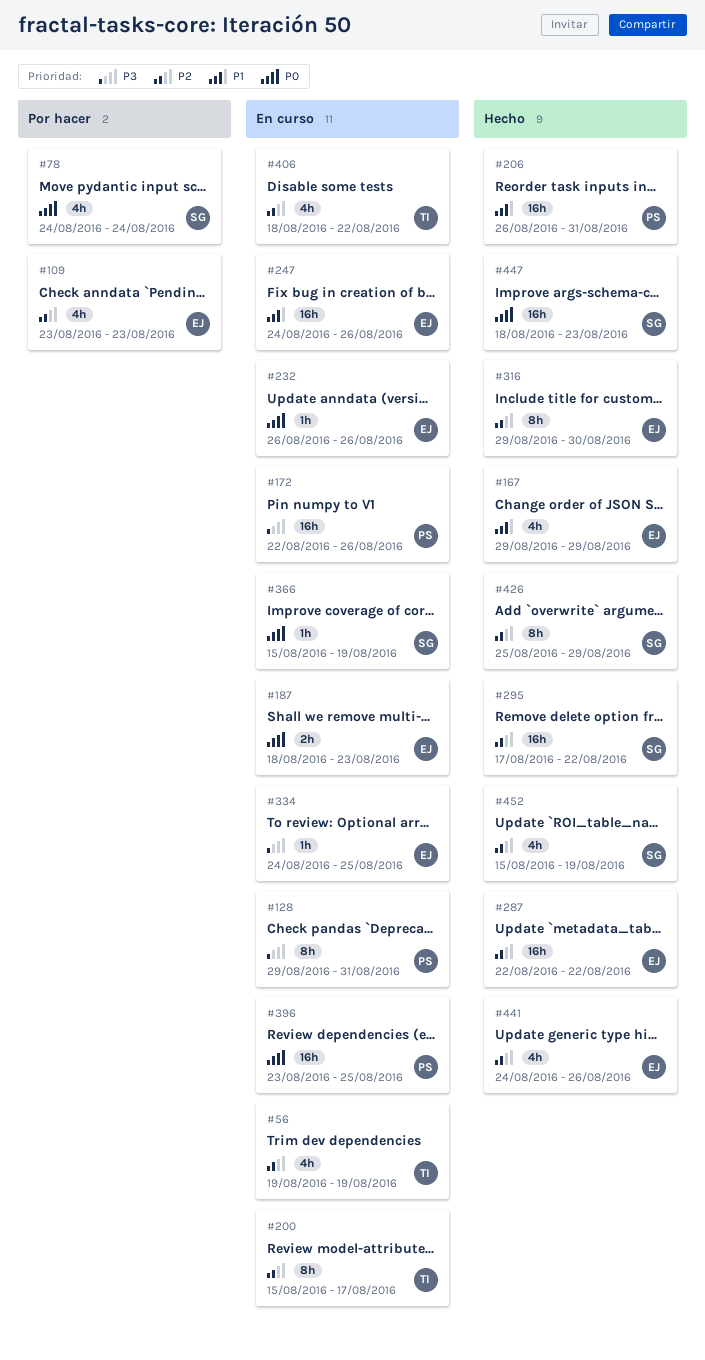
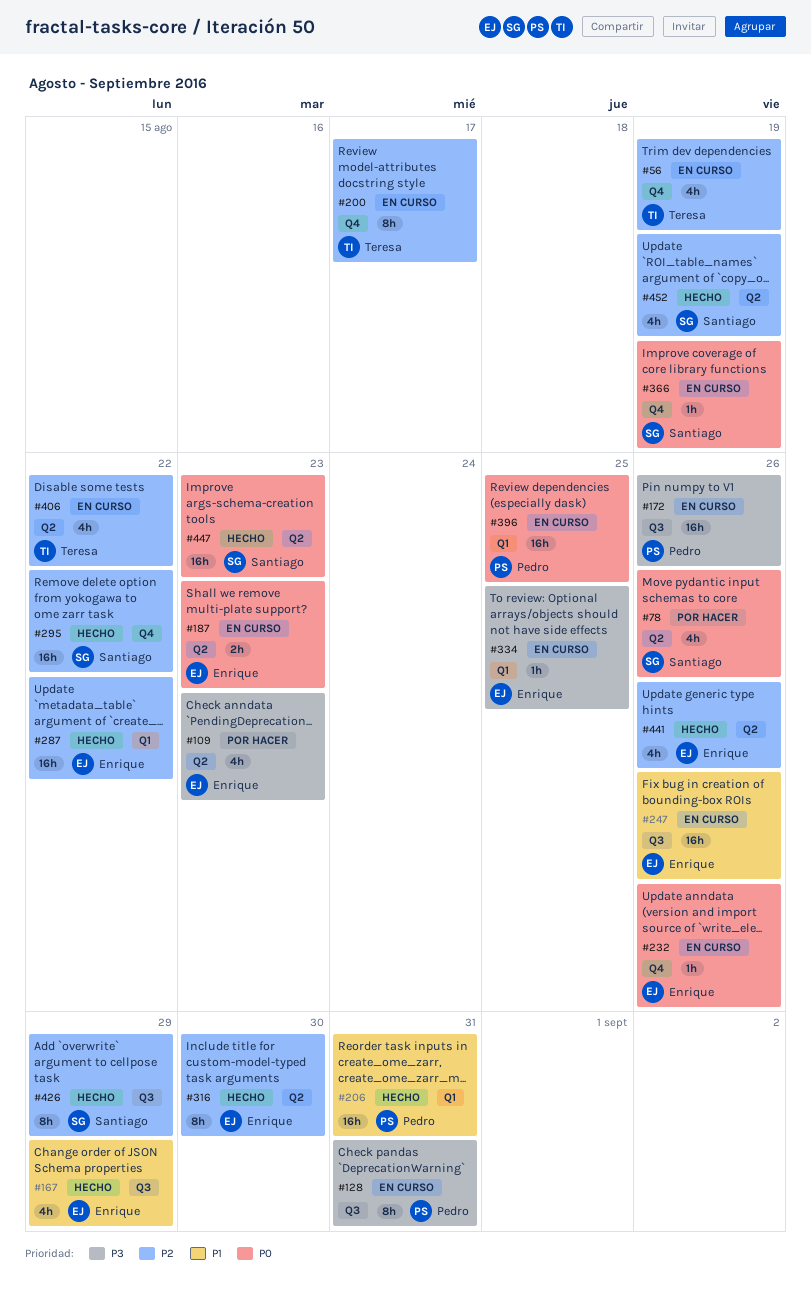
#78, due: Aug 24 -> Aug 26
#109, priority: P2 -> P3

